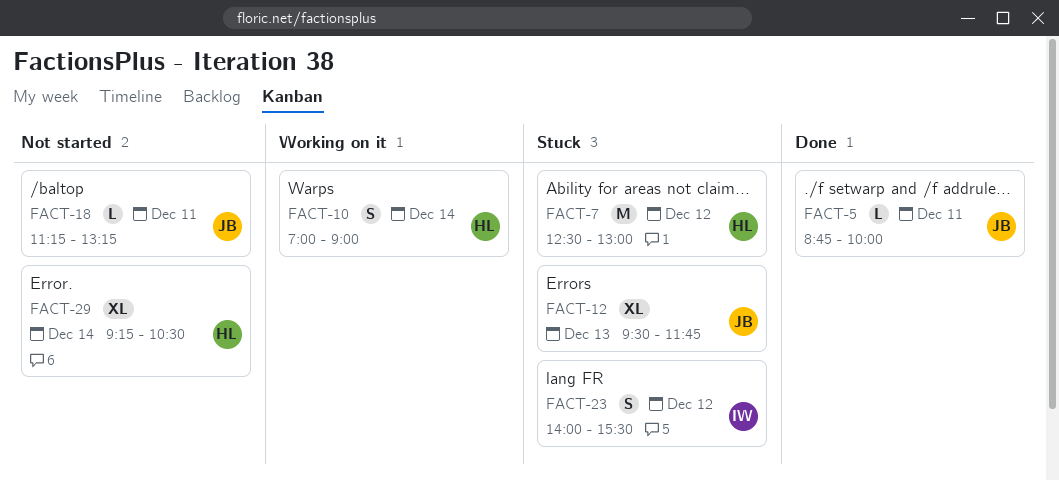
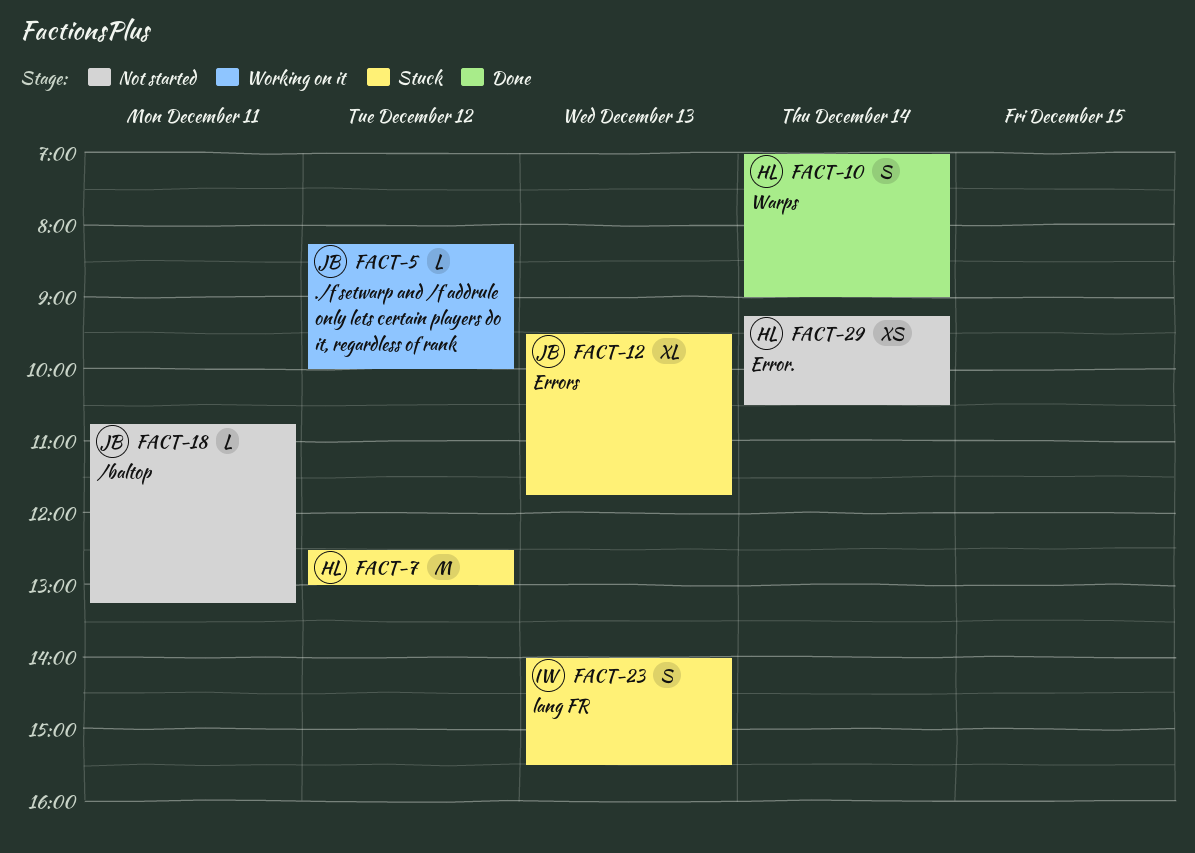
FACT-5, status: Done -> Working on it
FACT-5, day: Dec 11 -> Dec 12
FACT-5, begins: 08:45 -> 08:15
FACT-10, status: Working on it -> Done
FACT-18, begins: 11:15 -> 10:45
FACT-23, day: Dec 12 -> Dec 13
FACT-29, estimate: XL -> XS

